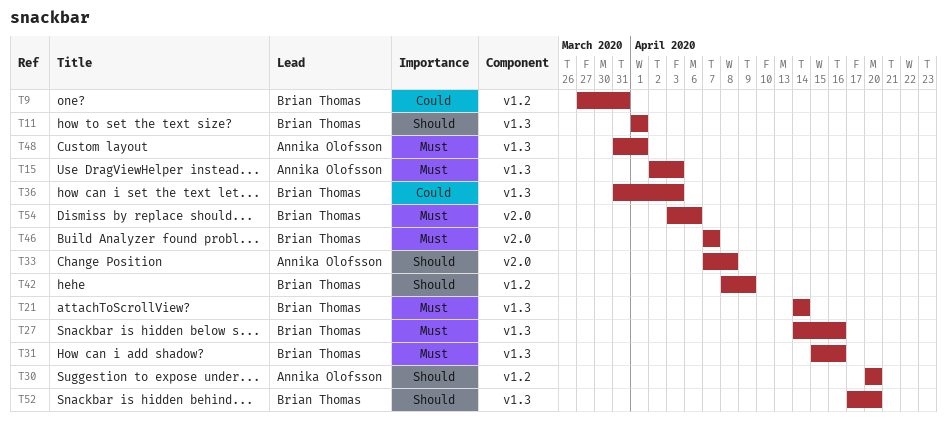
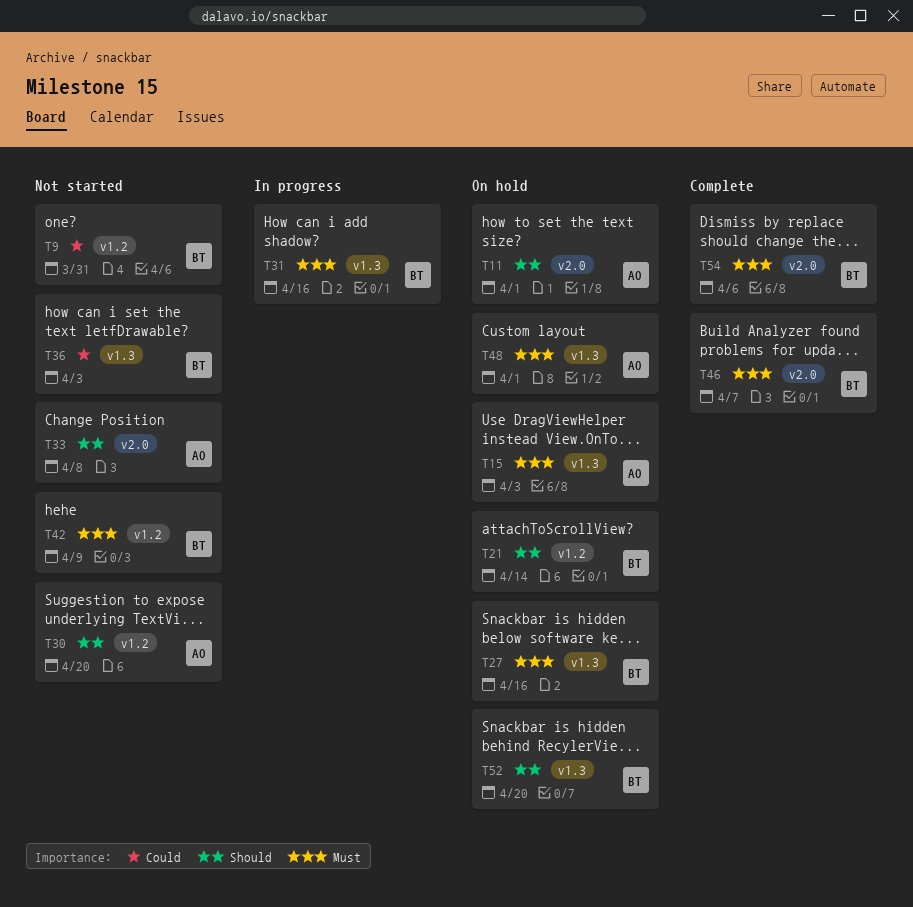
T11, owner: Brian Thomas -> Annika Olofsson
T11, label: v1.3 -> v2.0
T21, priority: Must -> Should
T21, label: v1.3 -> v1.2
T42, priority: Should -> Must

